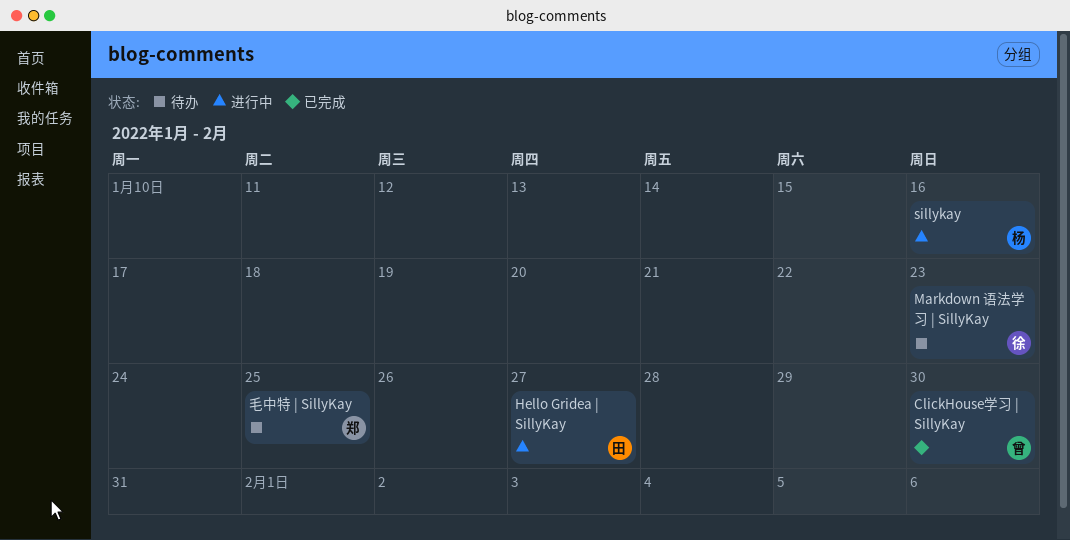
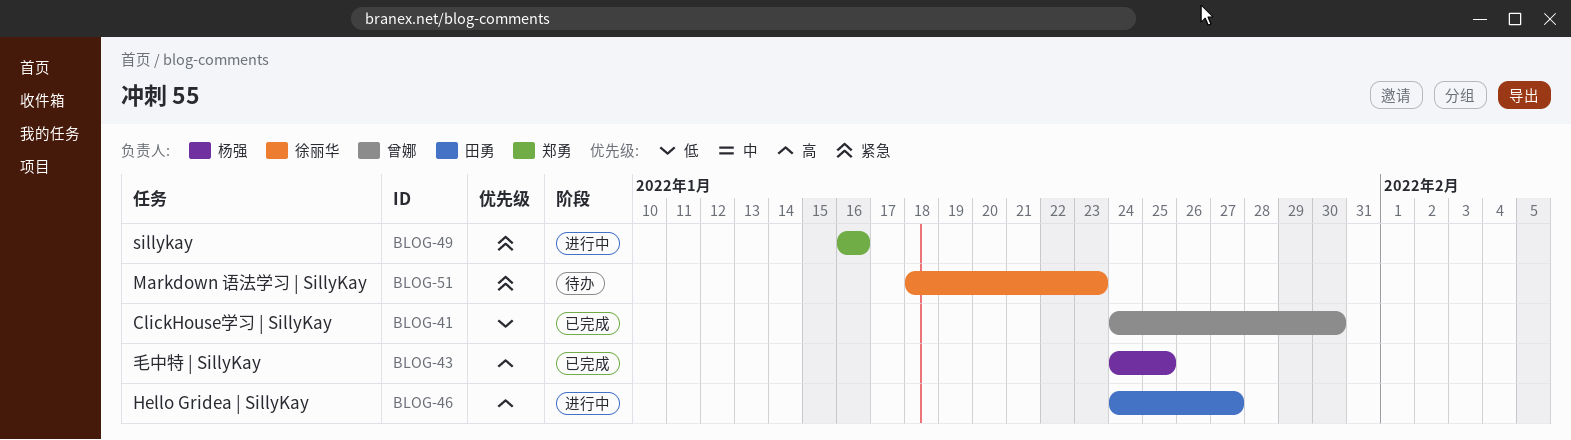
sillykay, owner: 杨强 -> 郑勇
毛中特 | SillyKay, status: 待办 -> 已完成
毛中特 | SillyKay, owner: 郑勇 -> 杨强

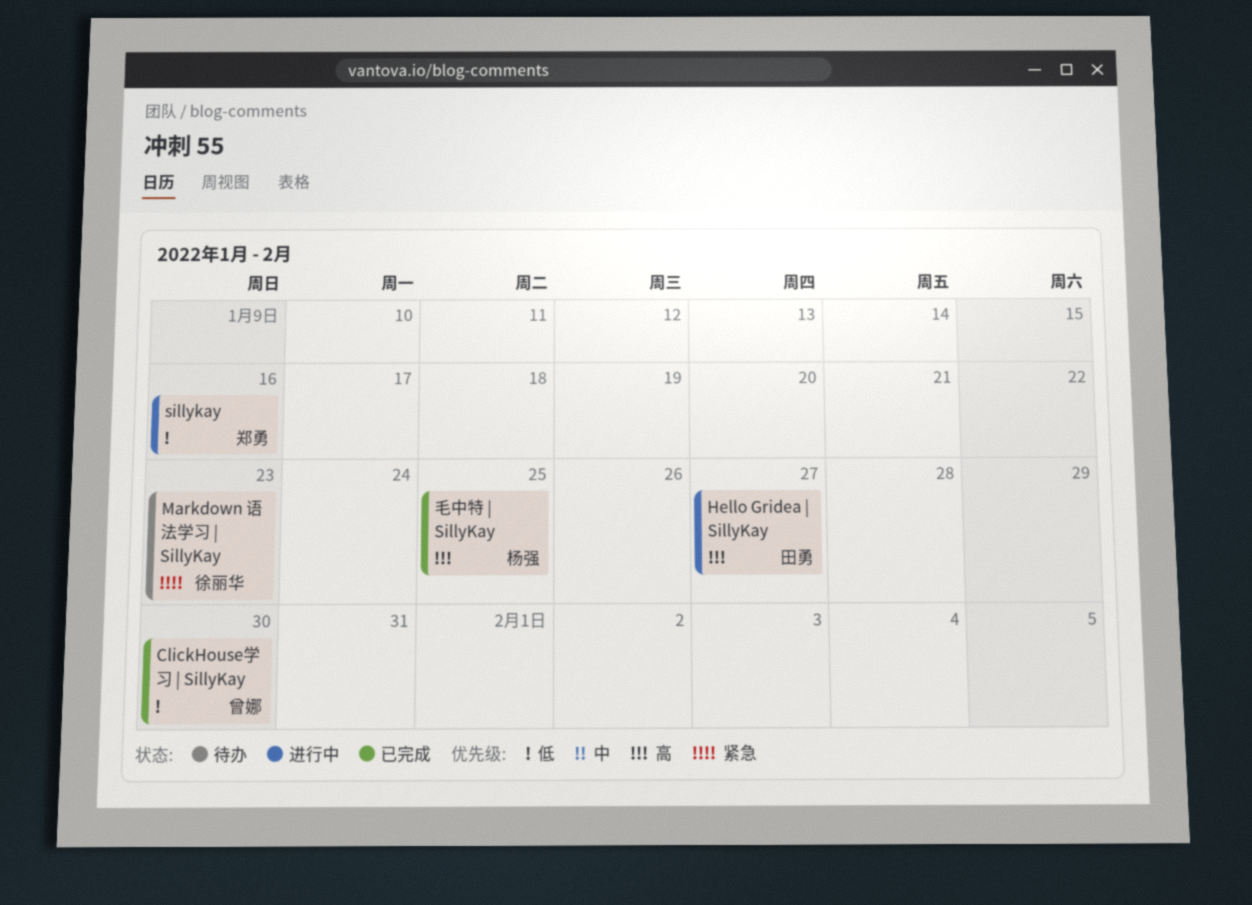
sillykay, priority: 紧急 -> 低

